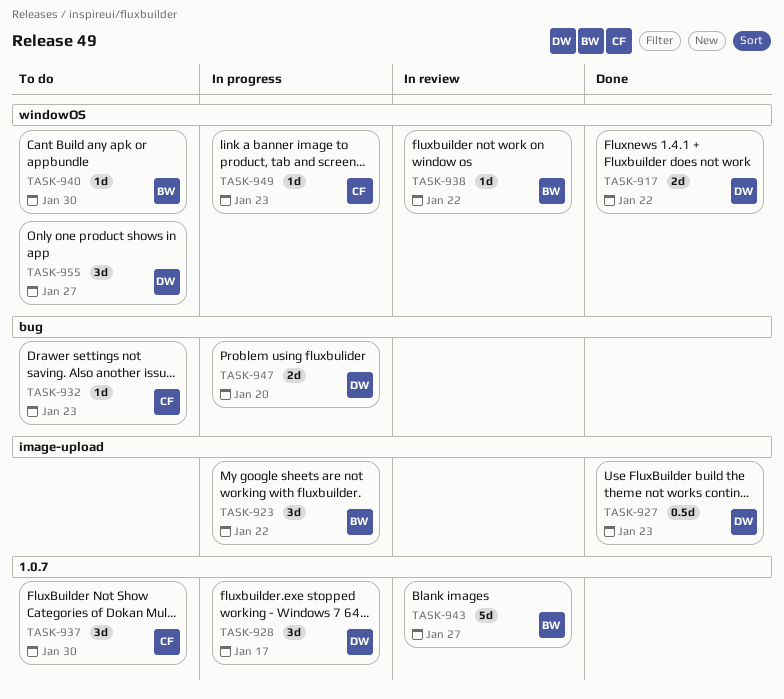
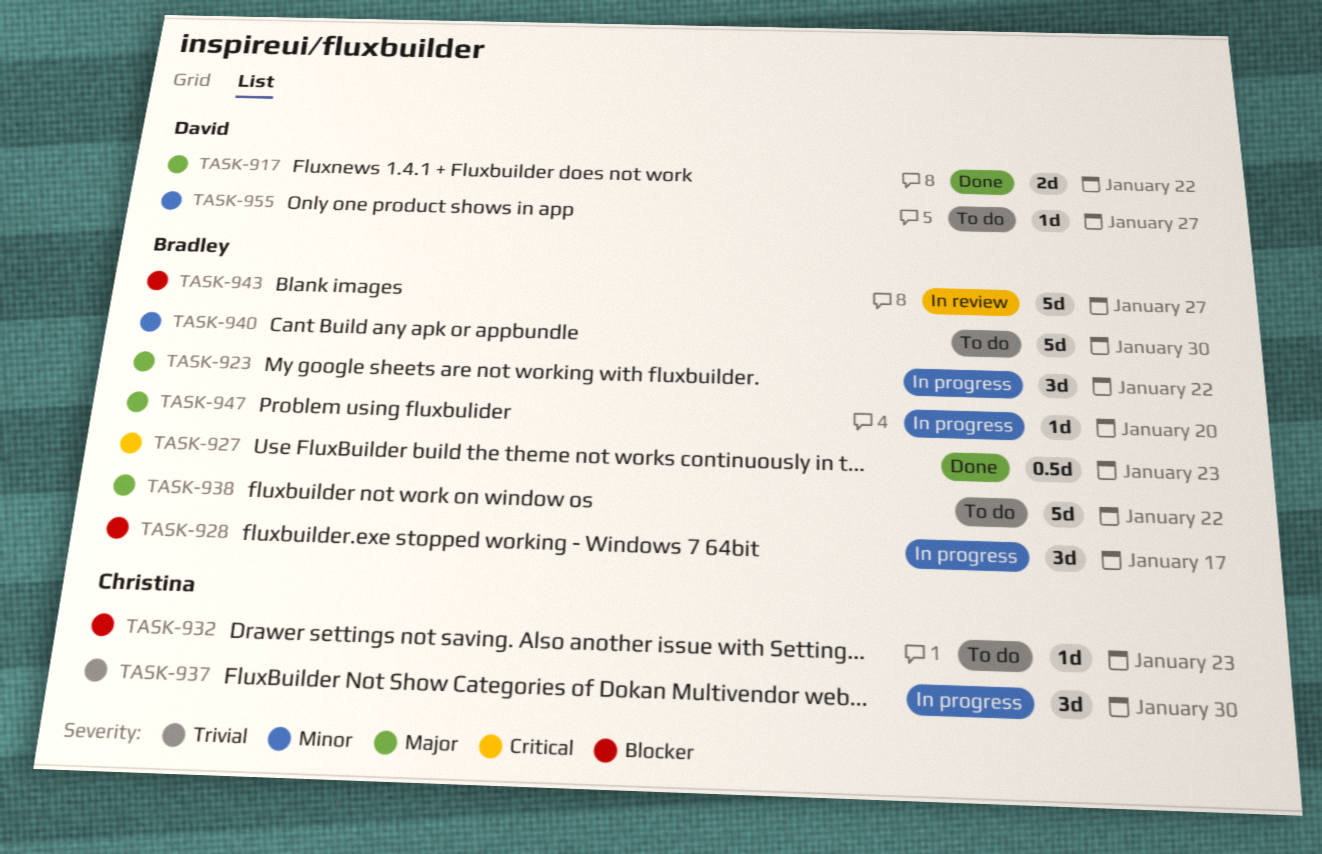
TASK-927, owner: David -> Bradley
TASK-928, owner: David -> Bradley
TASK-937, status: To do -> In progress
TASK-938, status: In review -> To do
TASK-938, estimate: 1d -> 5d
TASK-940, estimate: 1d -> 5d
TASK-947, owner: David -> Bradley
TASK-947, estimate: 2d -> 1d
TASK-949: present -> none
TASK-955, estimate: 3d -> 1d

